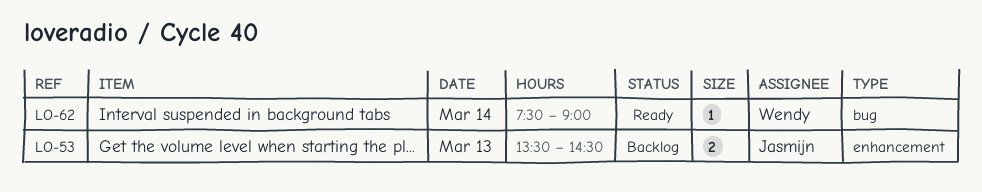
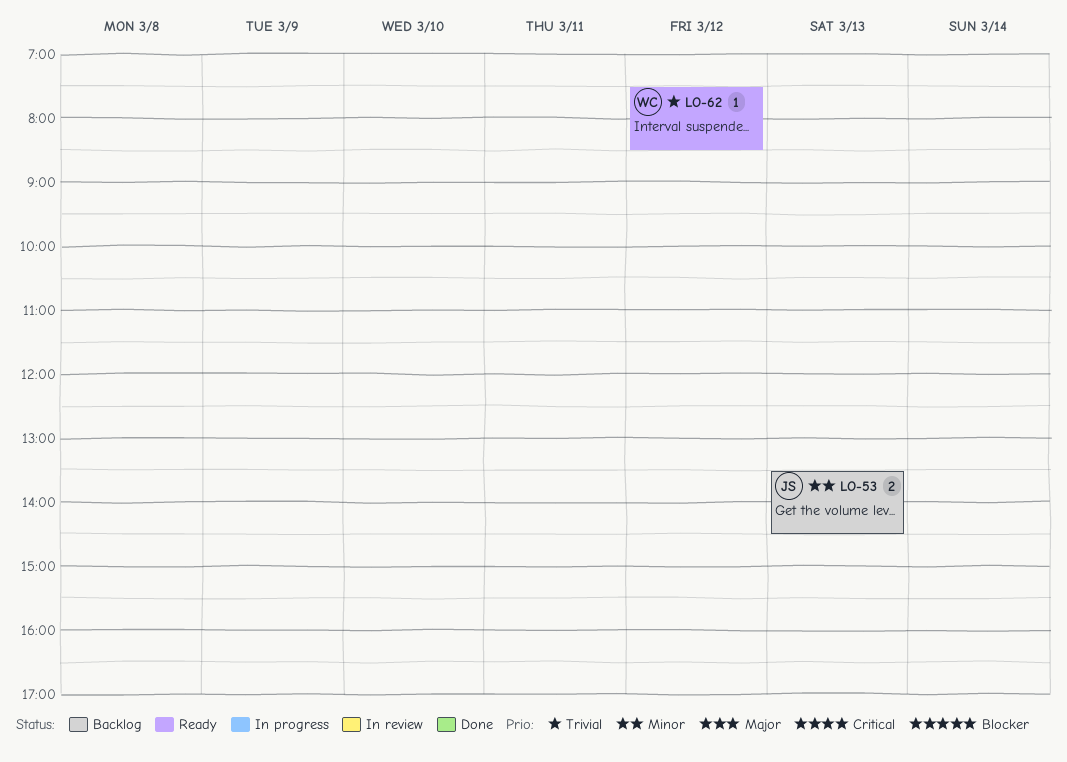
LO-62, day: Mar 14 -> Mar 12
LO-62, ends: 09:00 -> 08:30

